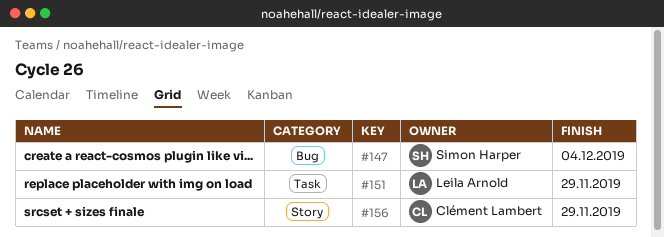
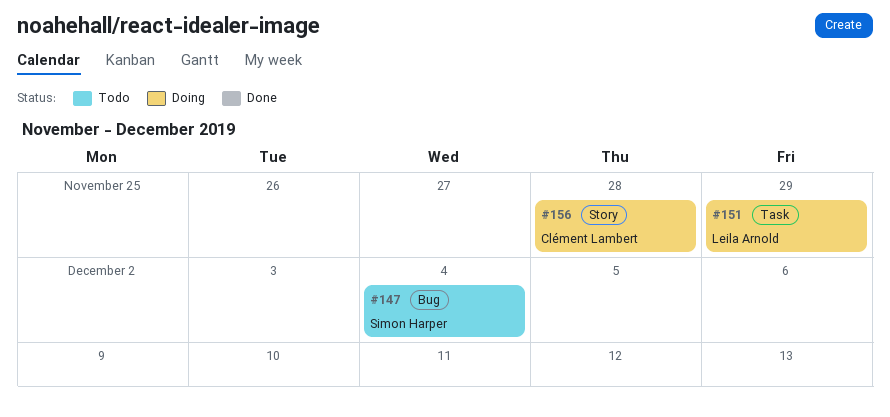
#156, due: Nov 29 -> Nov 28

